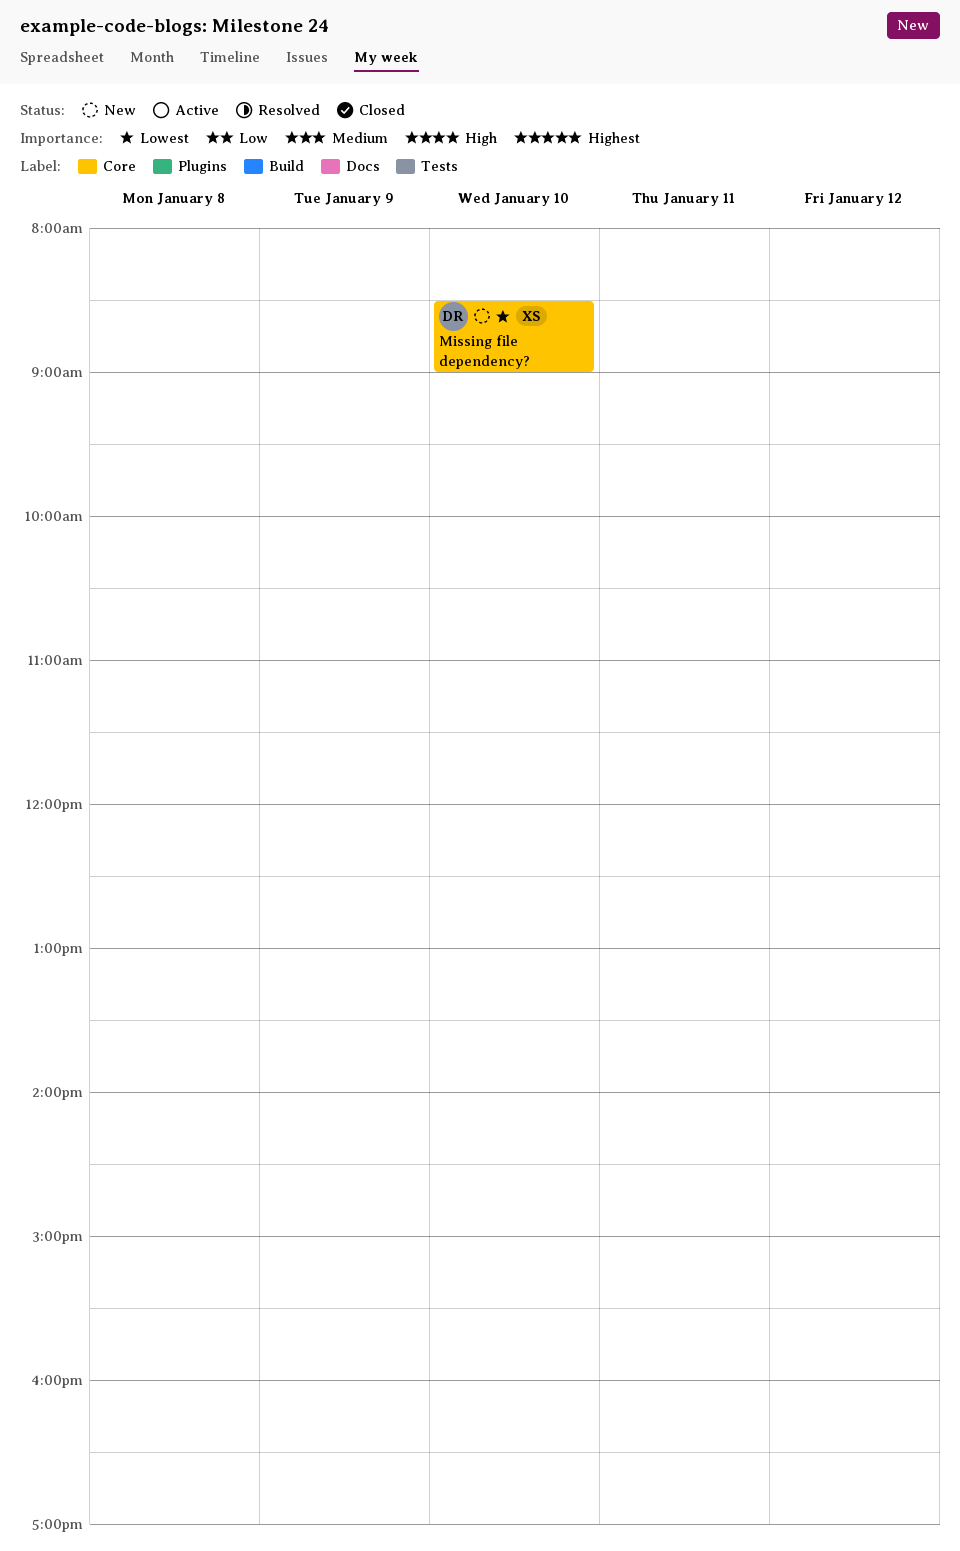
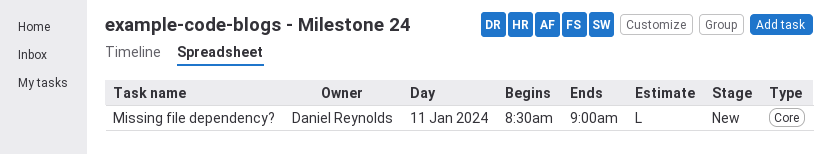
Missing file dependency?, estimate: XS -> L
Missing file dependency?, day: Jan 10 -> Jan 11

